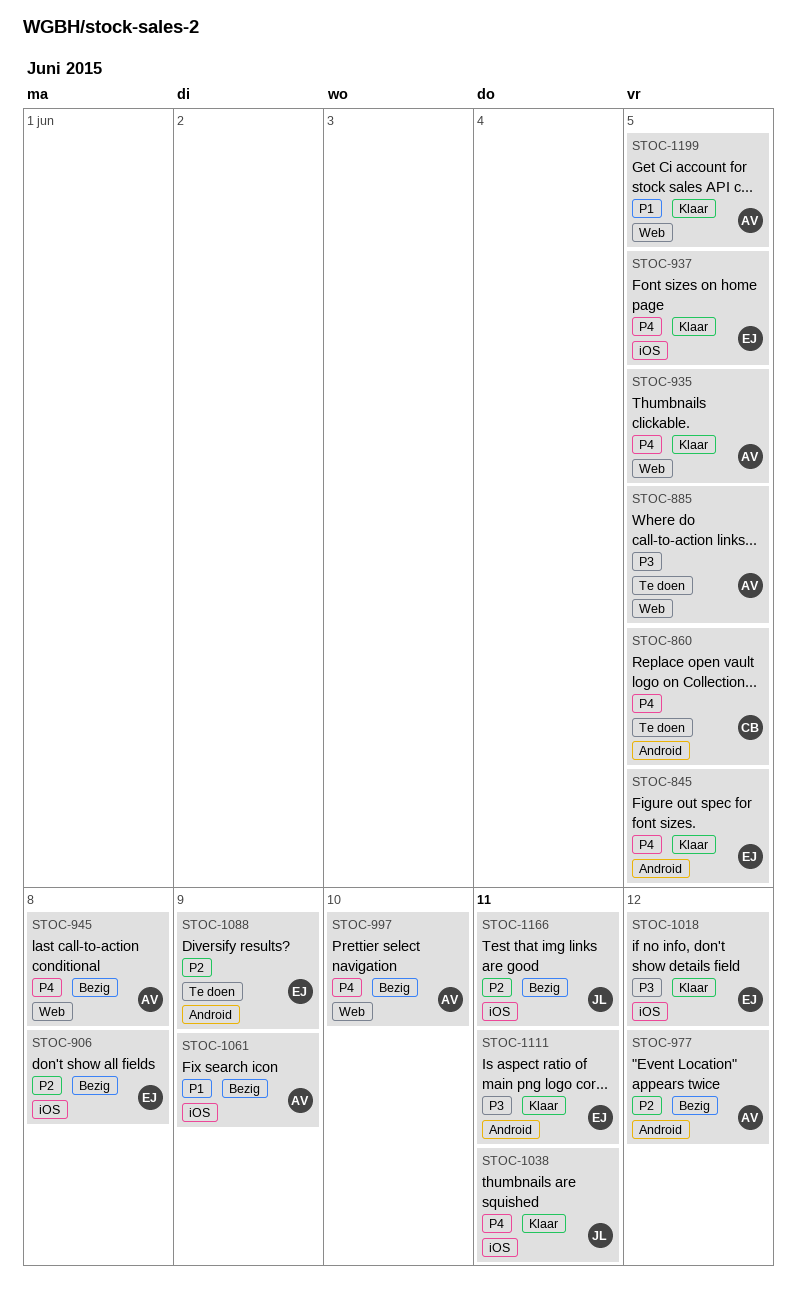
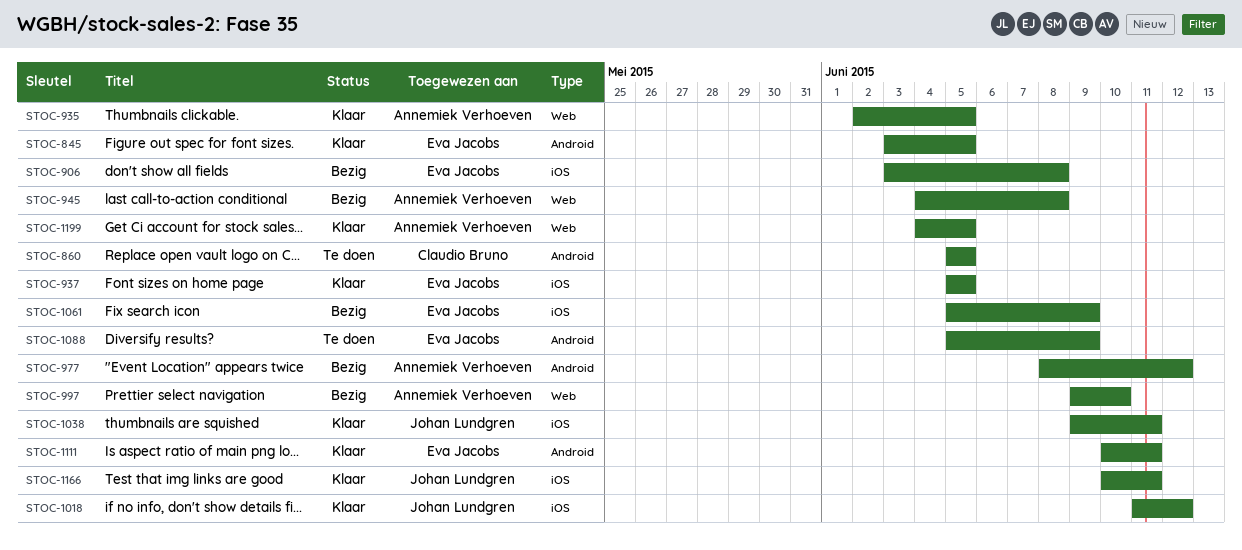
STOC-885: present -> none
STOC-1018, owner: Eva Jacobs -> Johan Lundgren
STOC-1061, owner: Annemiek Verhoeven -> Eva Jacobs
STOC-1166, status: Bezig -> Klaar

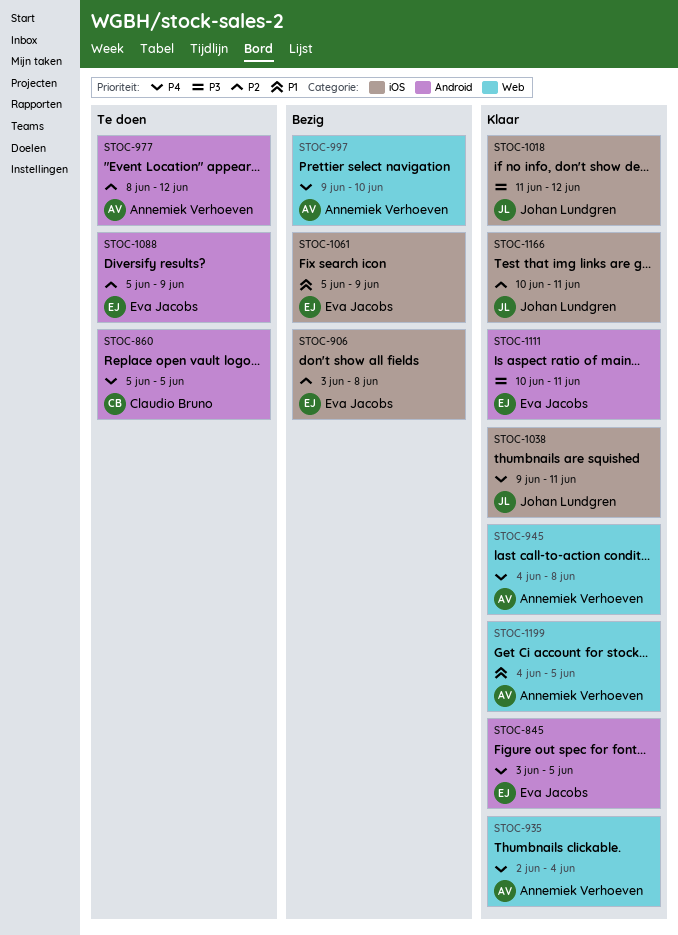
STOC-935, due: Jun 5 -> Jun 4
STOC-937: present -> none
STOC-945, status: Bezig -> Klaar
STOC-977, status: Bezig -> Te doen

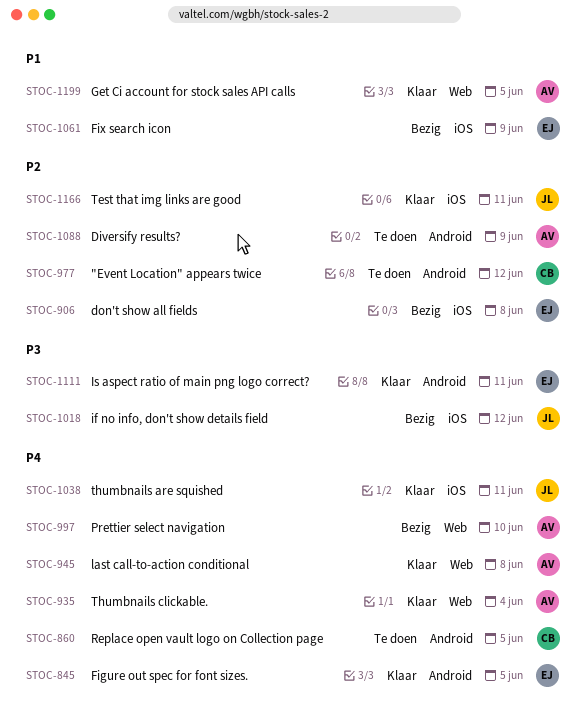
STOC-977, owner: Annemiek Verhoeven -> Claudio Bruno
STOC-1018, status: Klaar -> Bezig
STOC-1088, owner: Eva Jacobs -> Annemiek Verhoeven

